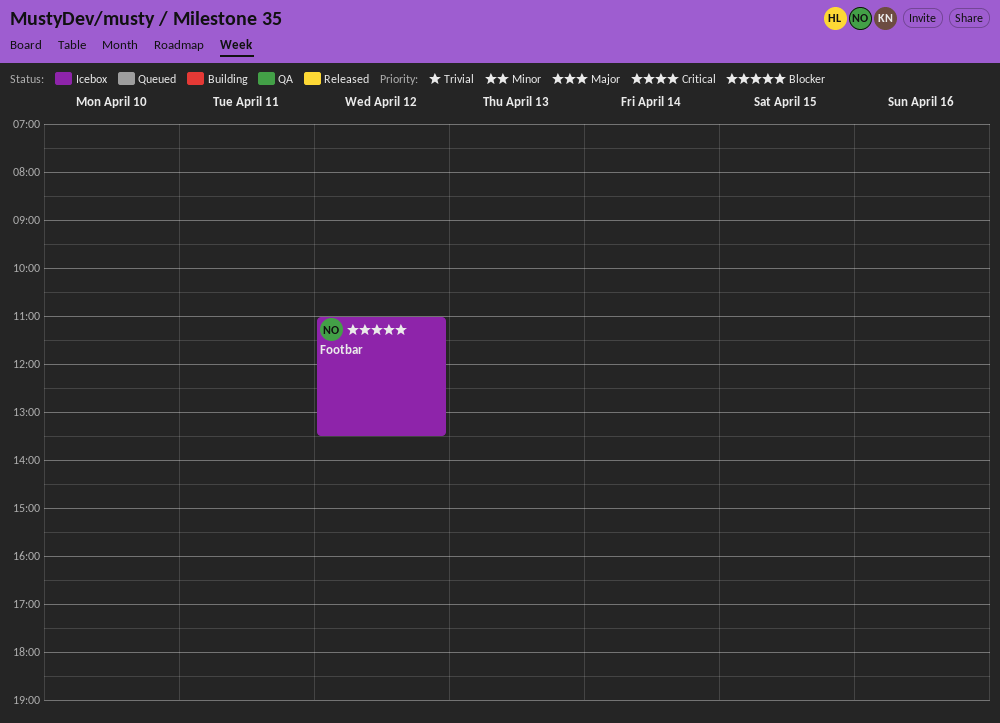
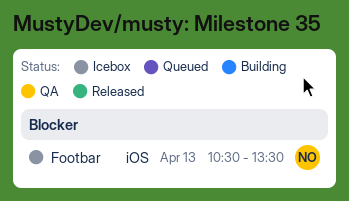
Footbar, day: Apr 12 -> Apr 13
Footbar, begins: 11:00 -> 10:30

